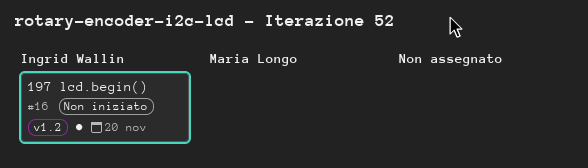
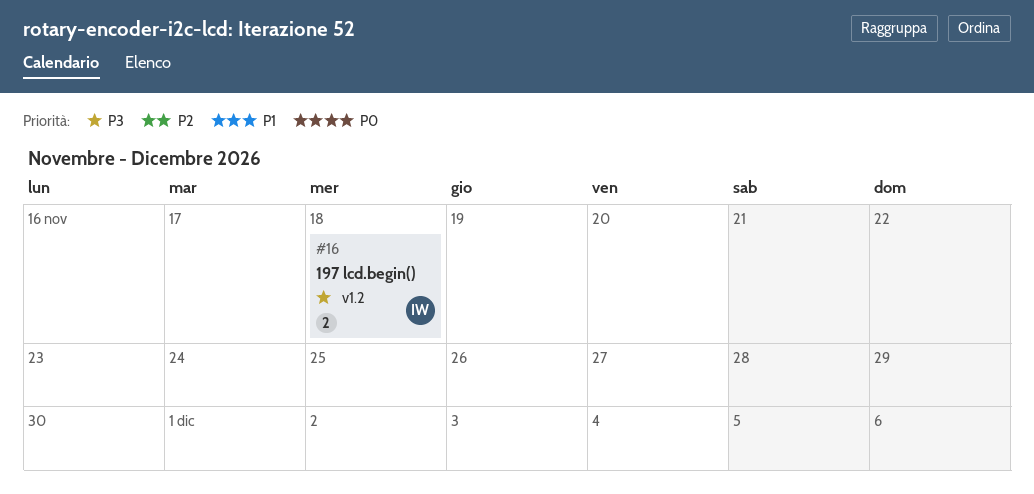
#16, estimate: 1 -> 2
#16, due: Nov 20 -> Nov 18

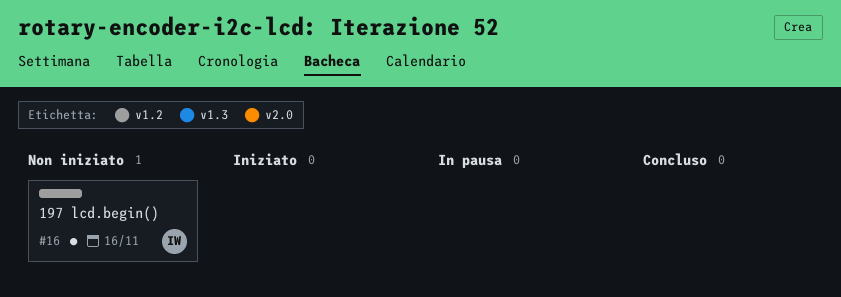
#16, estimate: 2 -> 1
#16, due: Nov 18 -> Nov 16

